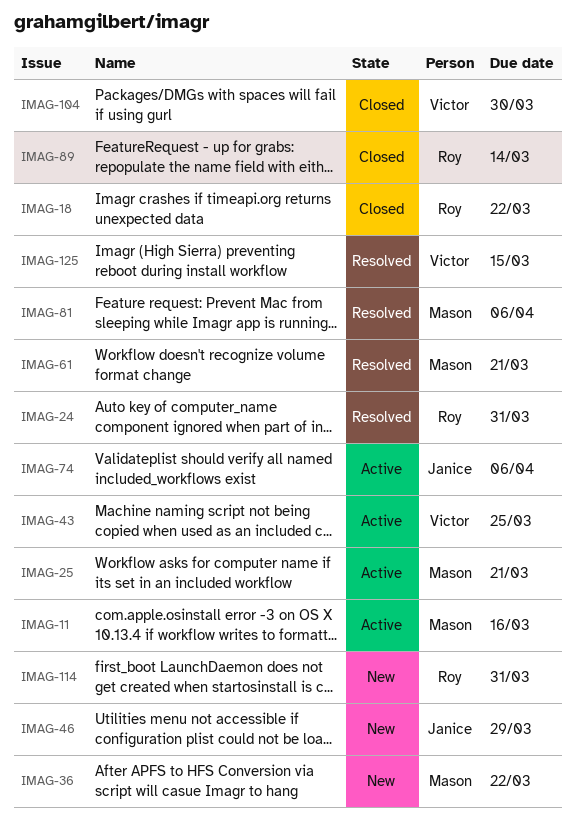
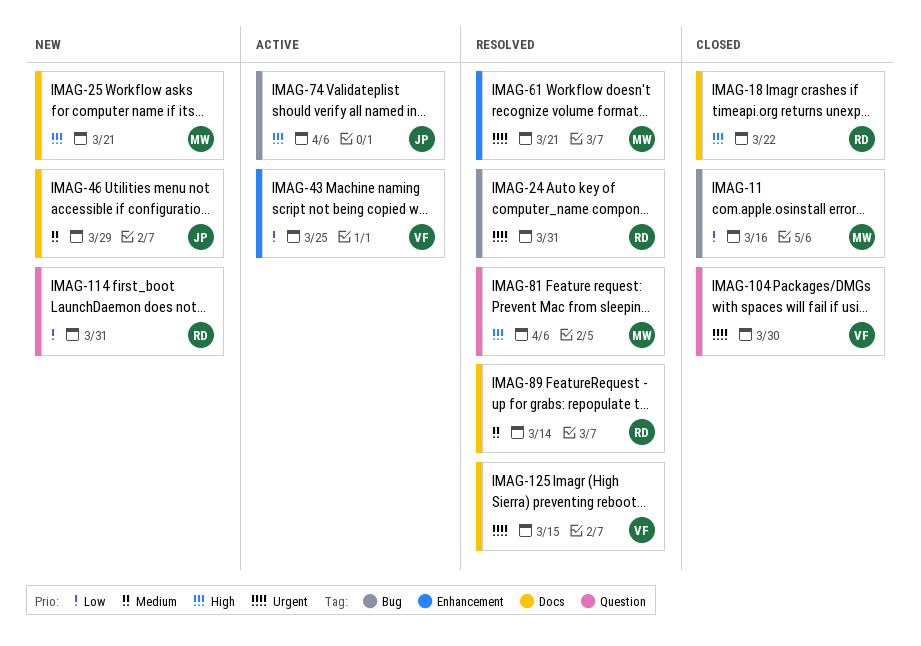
IMAG-11, status: Active -> Closed
IMAG-25, status: Active -> New
IMAG-36: present -> none
IMAG-89, status: Closed -> Resolved

